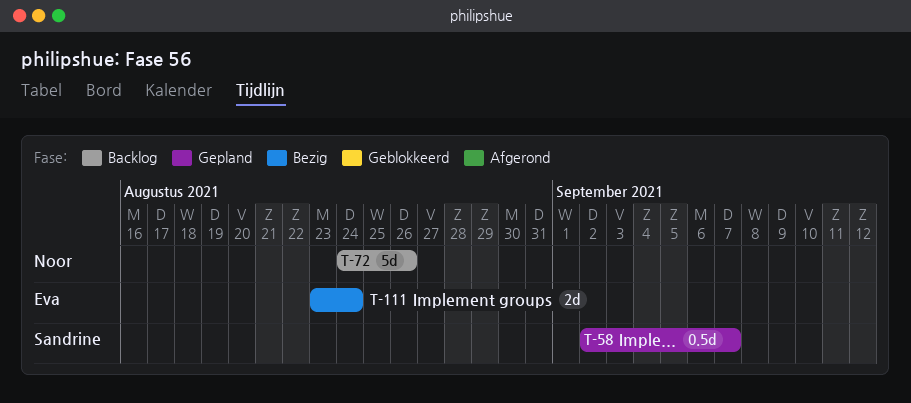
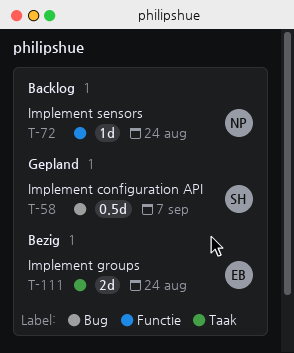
T-72, estimate: 5d -> 1d
T-72, due: Aug 26 -> Aug 24

